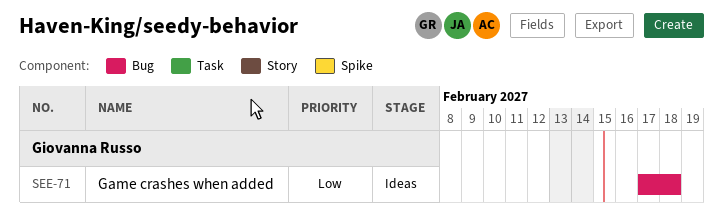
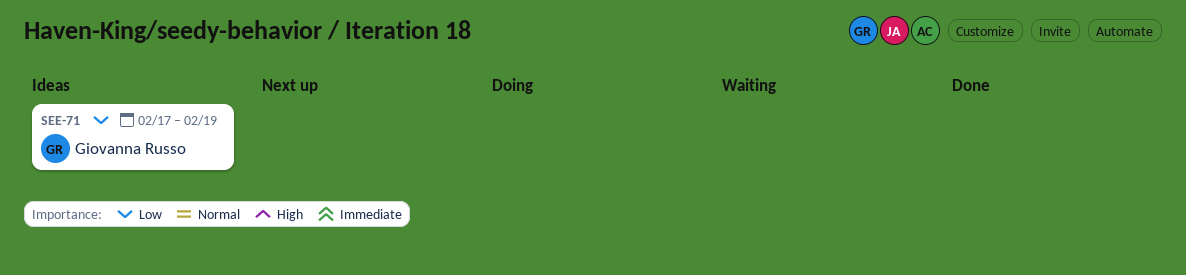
SEE-71, due: Feb 18 -> Feb 19

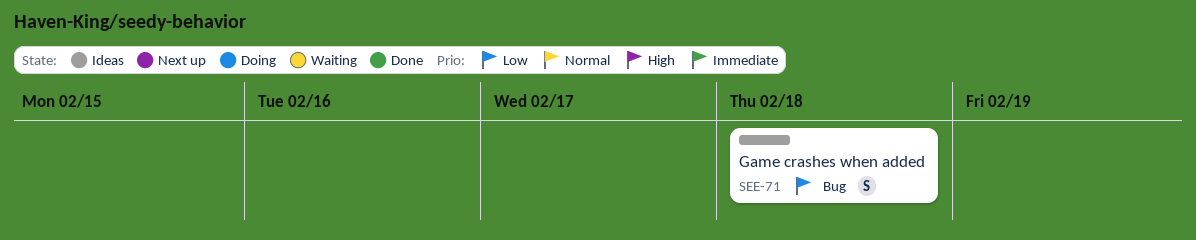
SEE-71, due: Feb 19 -> Feb 18

